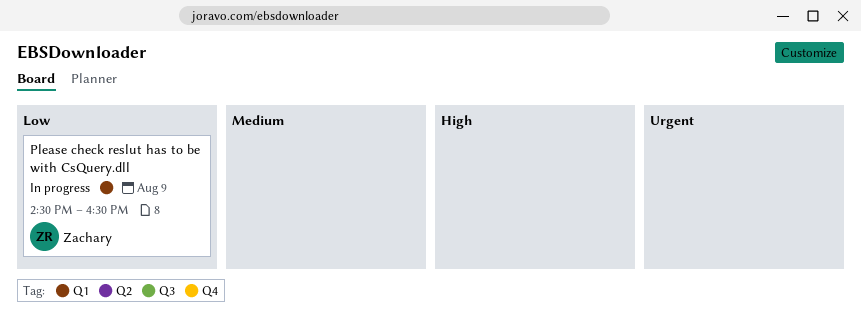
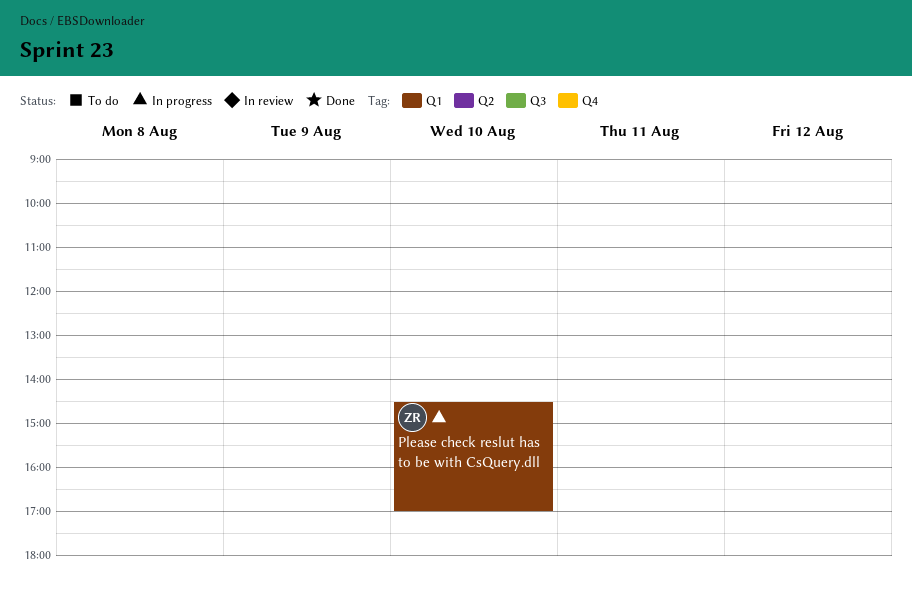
Please check reslut has to be with CsQuery.dll, day: Aug 9 -> Aug 10
Please check reslut has to be with CsQuery.dll, ends: 16:30 -> 17:00

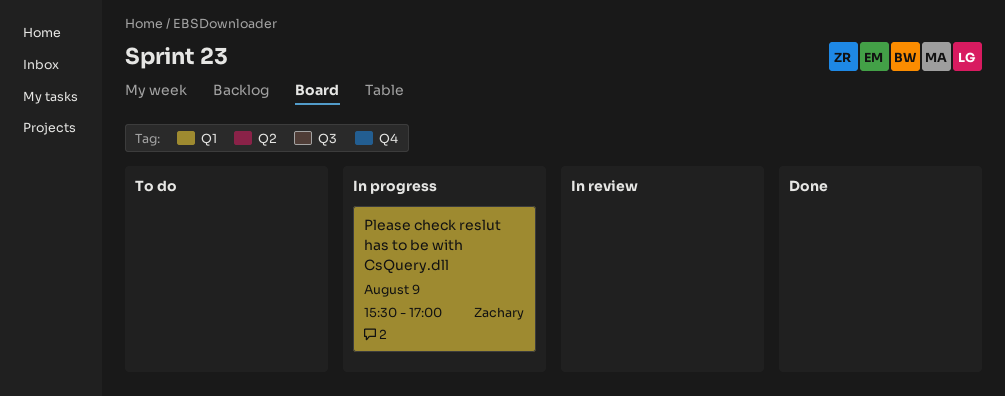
Please check reslut has to be with CsQuery.dll, day: Aug 10 -> Aug 9
Please check reslut has to be with CsQuery.dll, begins: 14:30 -> 15:30

